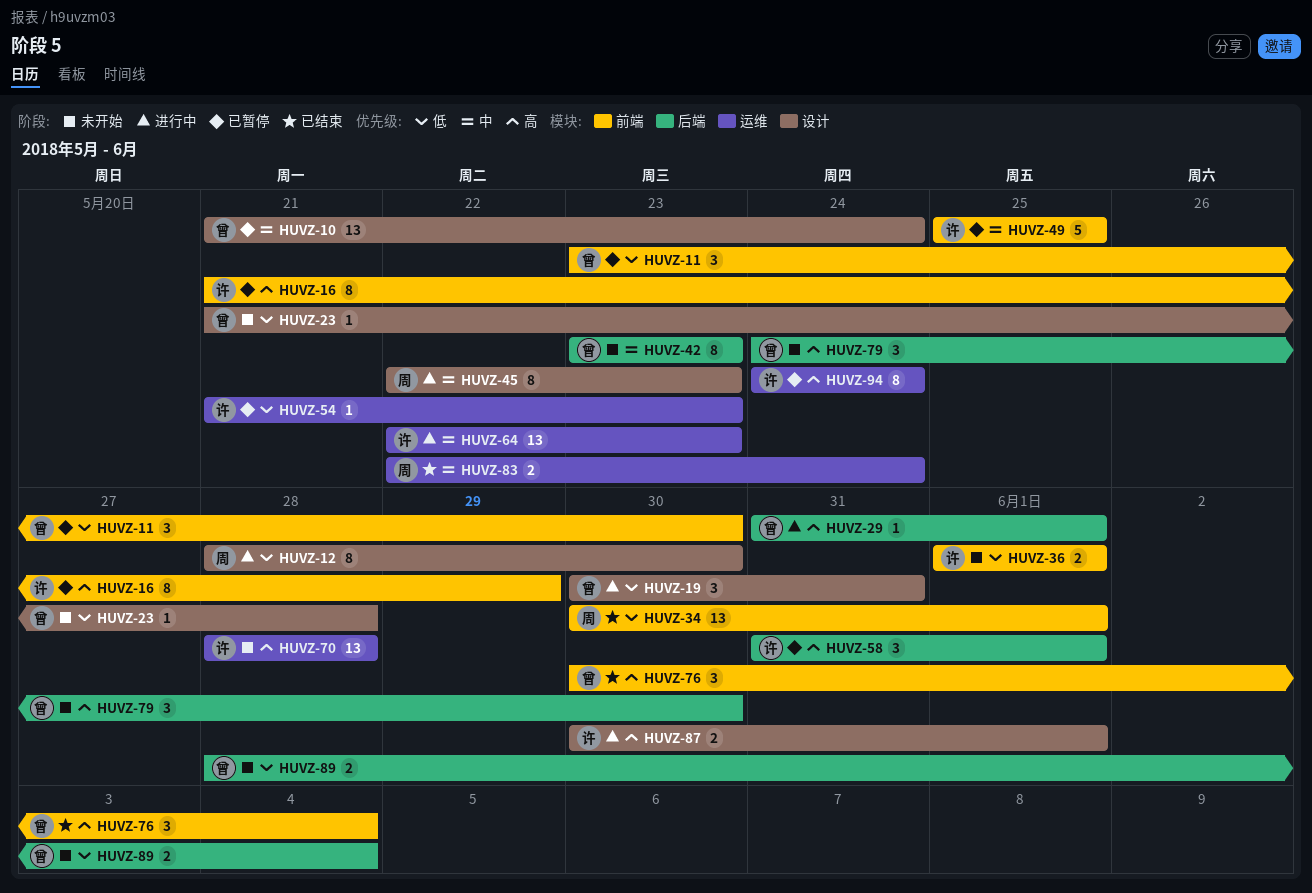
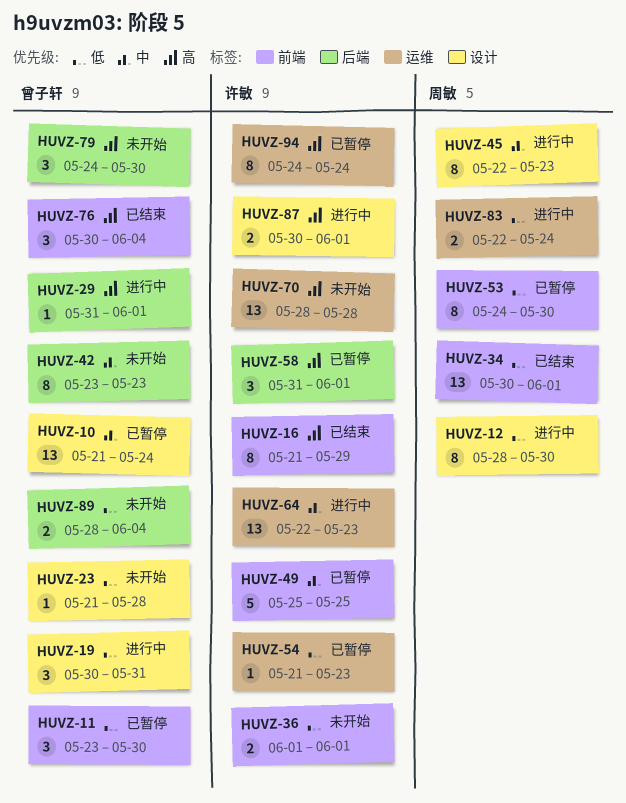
HUVZ-16, status: 已暂停 -> 已结束
HUVZ-53: none -> present
HUVZ-83, status: 已结束 -> 进行中
HUVZ-83, priority: 中 -> 低

